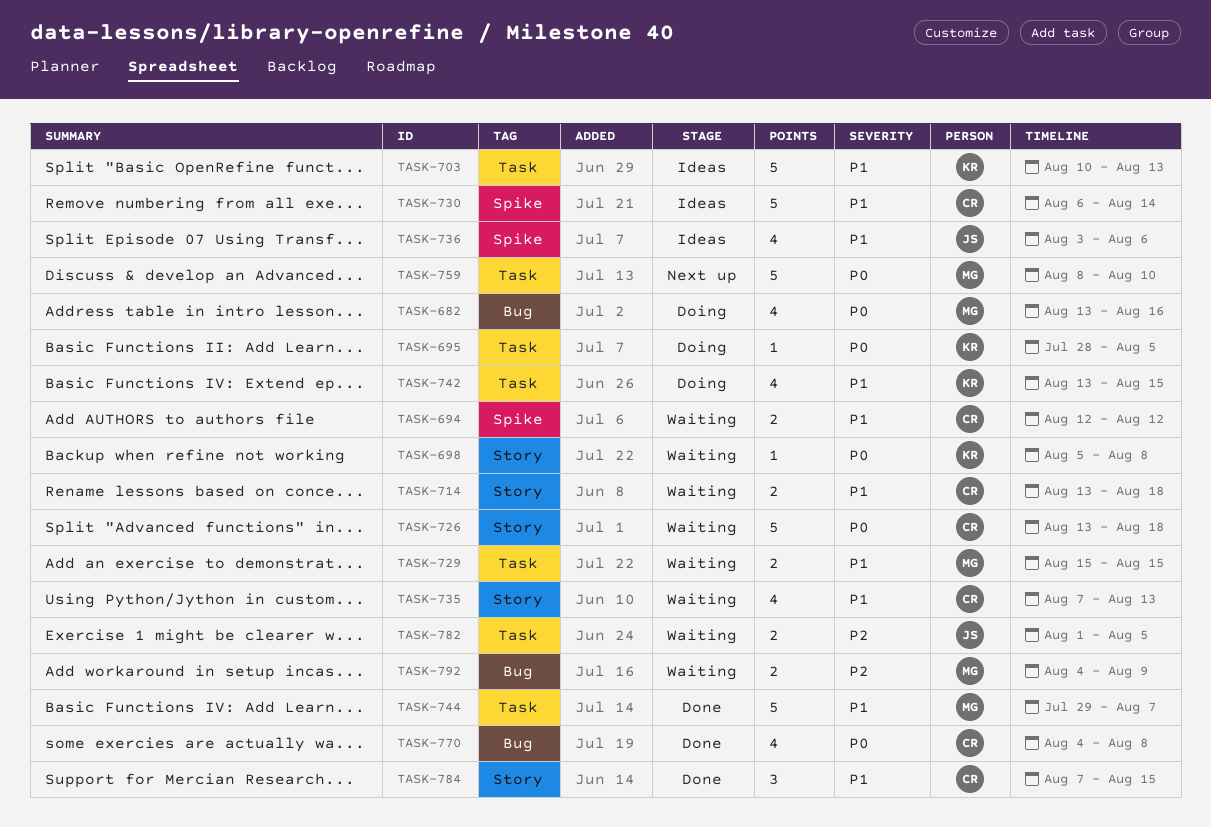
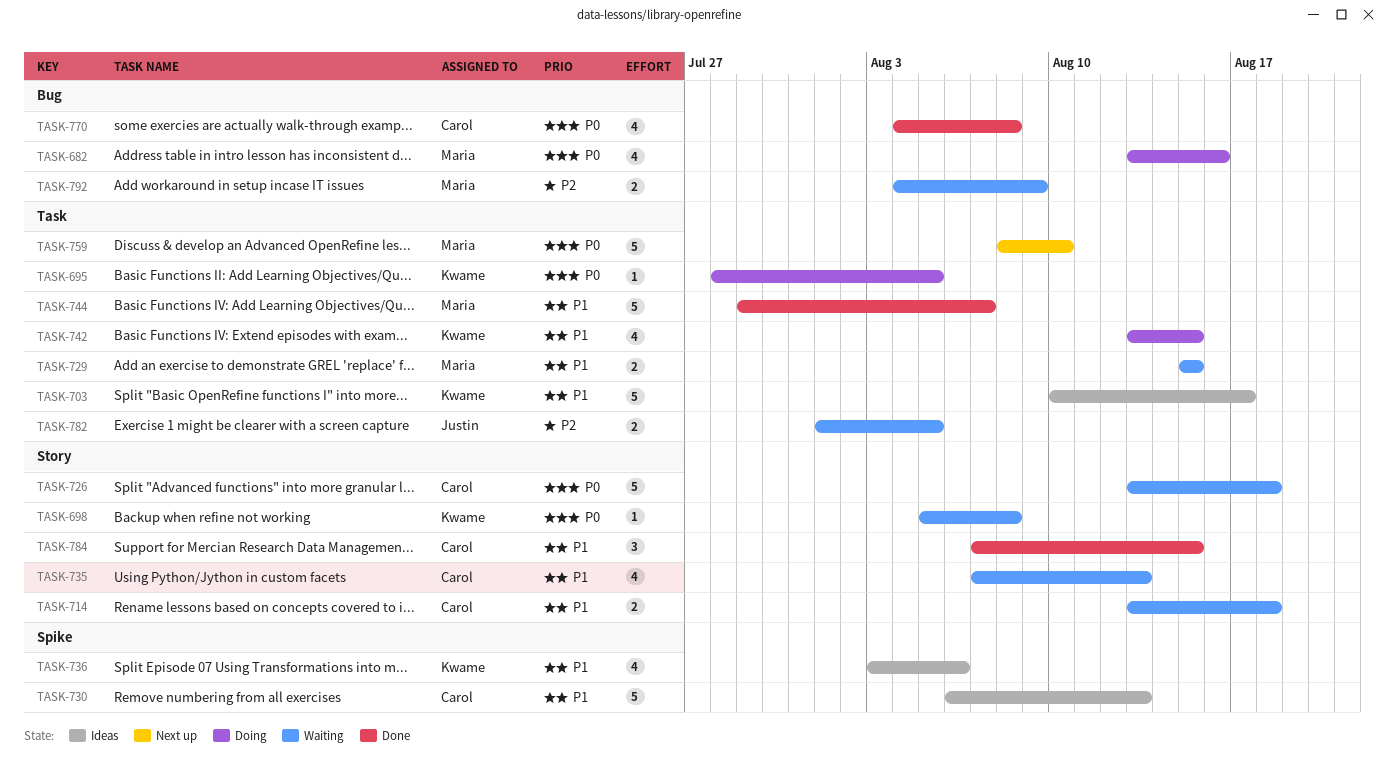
TASK-694: present -> none
TASK-703, due: Aug 13 -> Aug 17
TASK-730, due: Aug 14 -> Aug 13
TASK-736, owner: Justin -> Kwame

